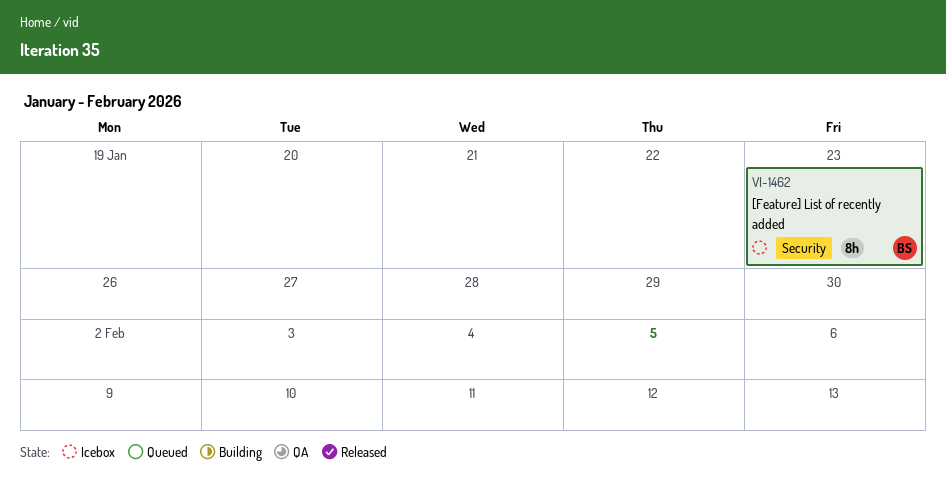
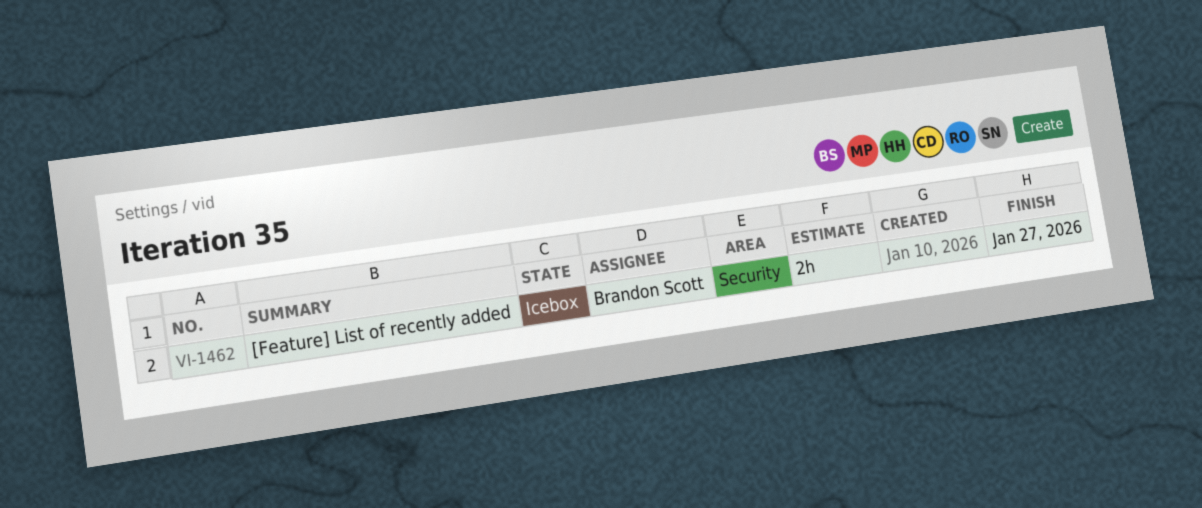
VI-1462, estimate: 8h -> 2h
VI-1462, due: Jan 23 -> Jan 27

